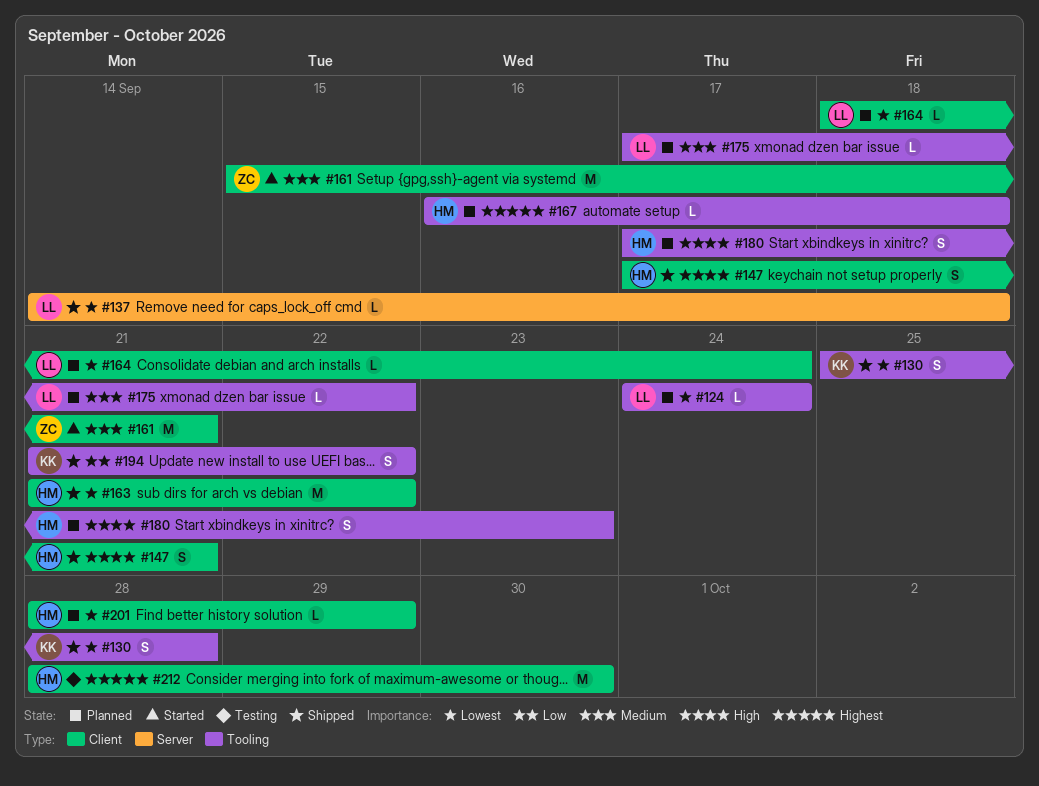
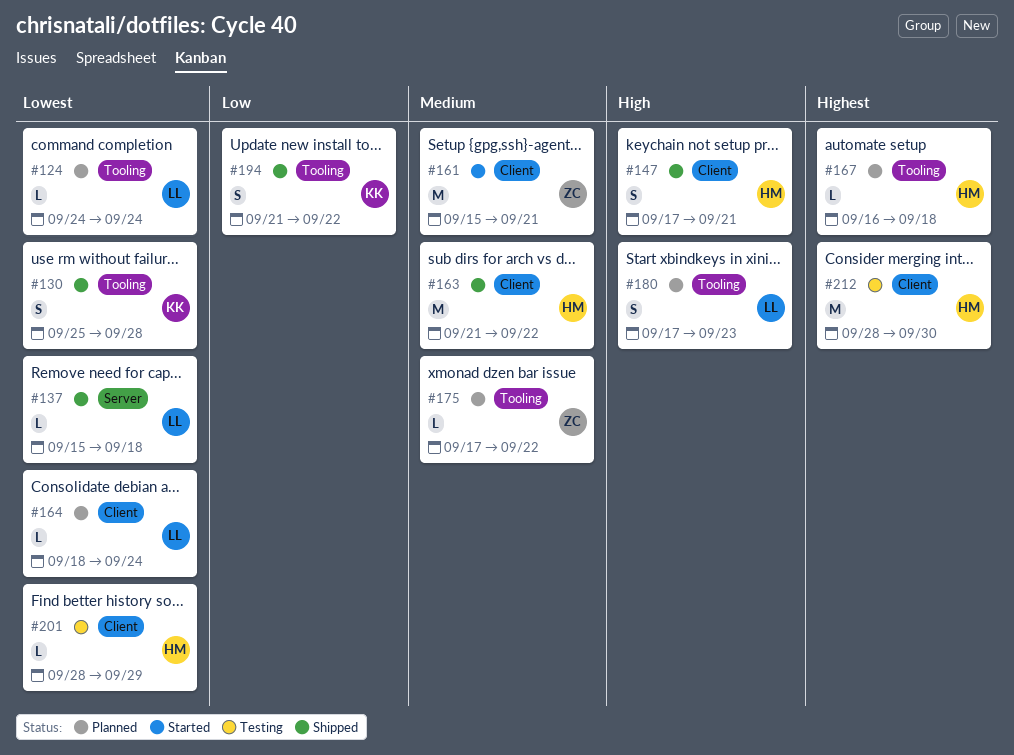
#137, start: Sep 14 -> Sep 15
#163, priority: Lowest -> Medium
#175, owner: LL -> ZC
#180, owner: HM -> LL
#201, status: Planned -> Testing

